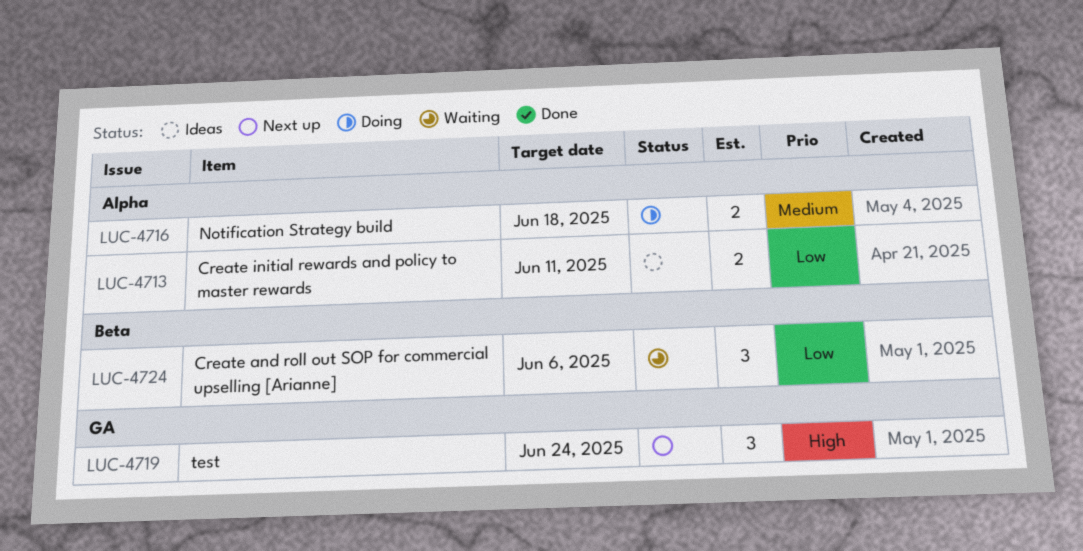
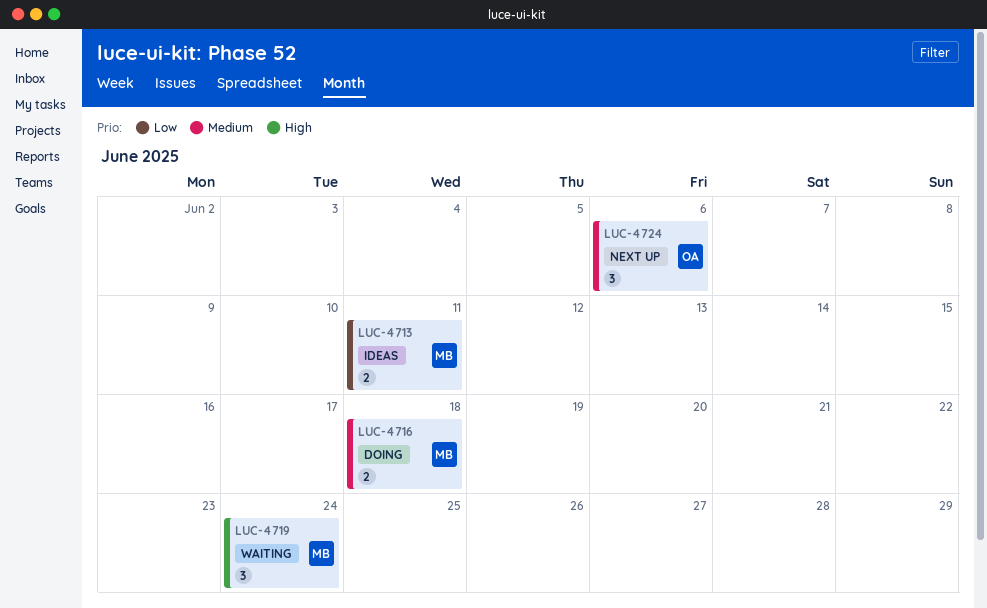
LUC-4719, status: Next up -> Waiting
LUC-4724, status: Waiting -> Next up
LUC-4724, priority: Low -> Medium

